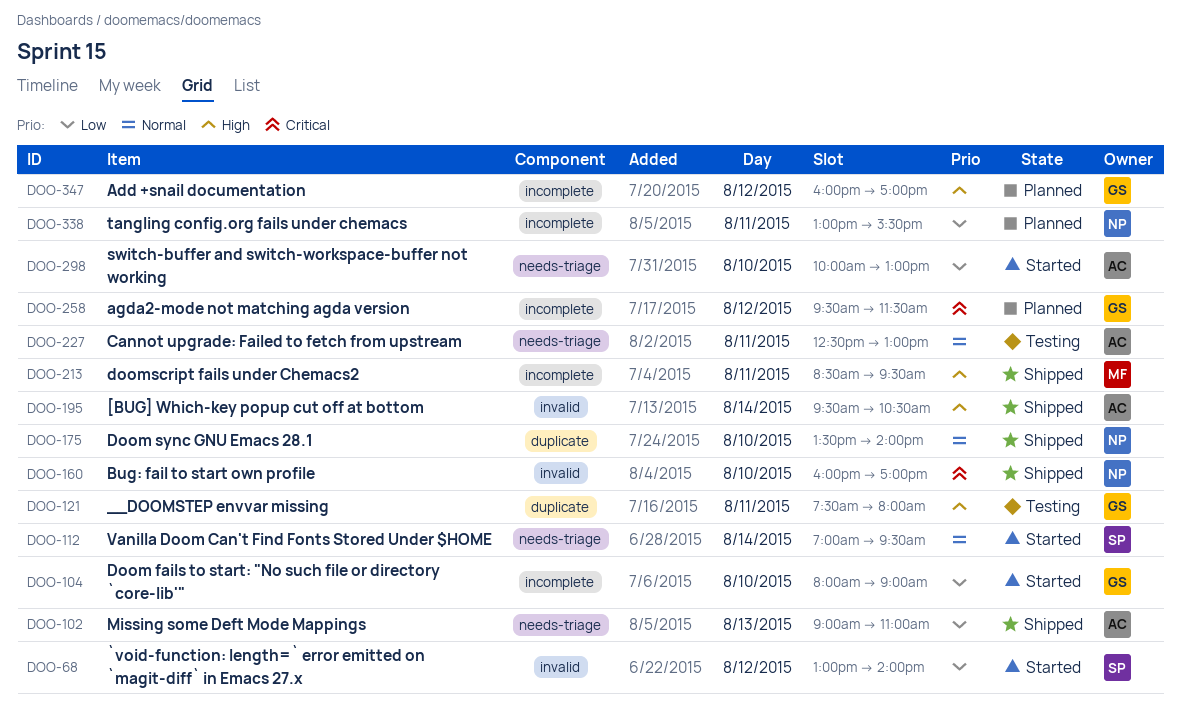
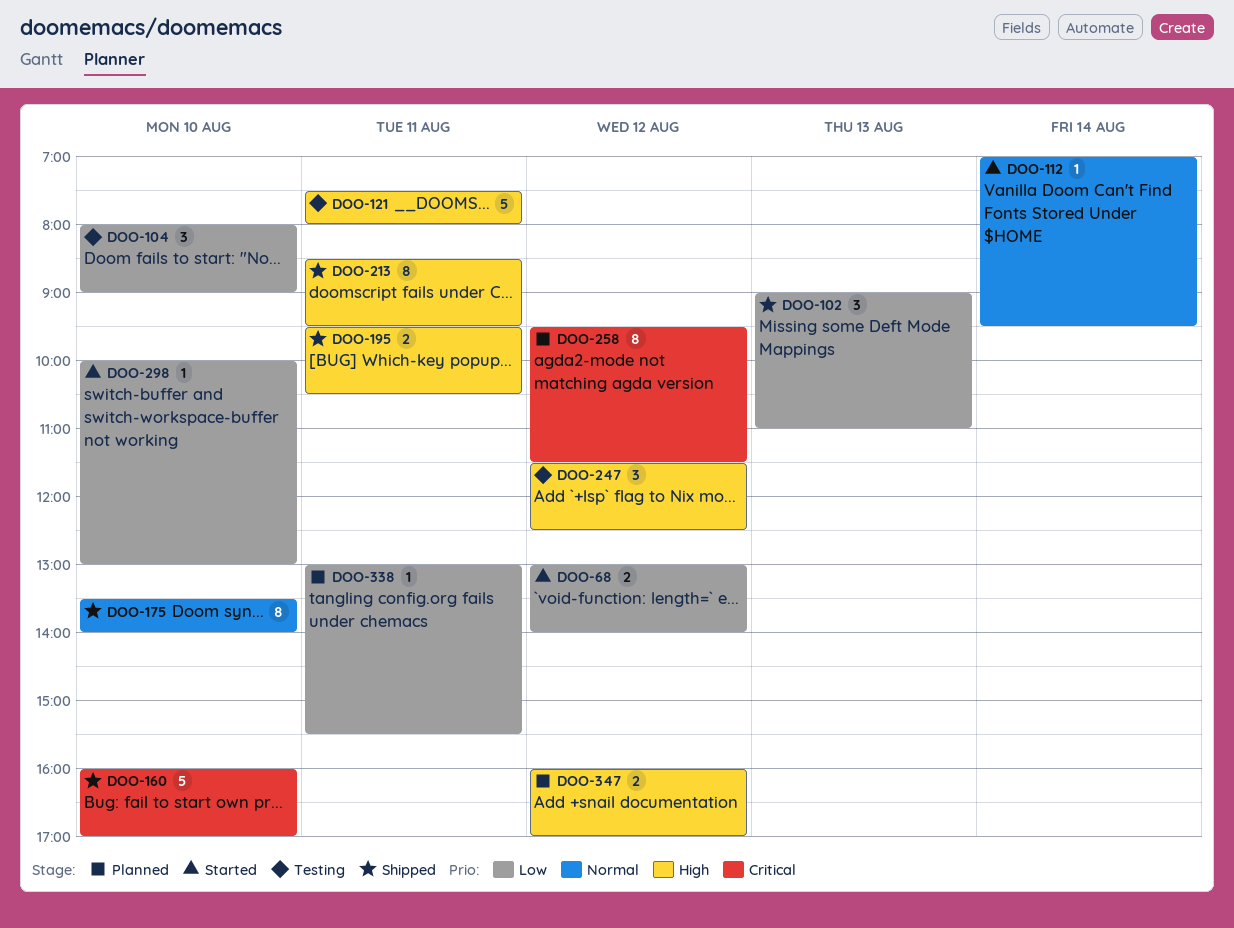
DOO-104, status: Started -> Testing
DOO-195, day: Aug 14 -> Aug 11
DOO-227: present -> none
DOO-247: none -> present

